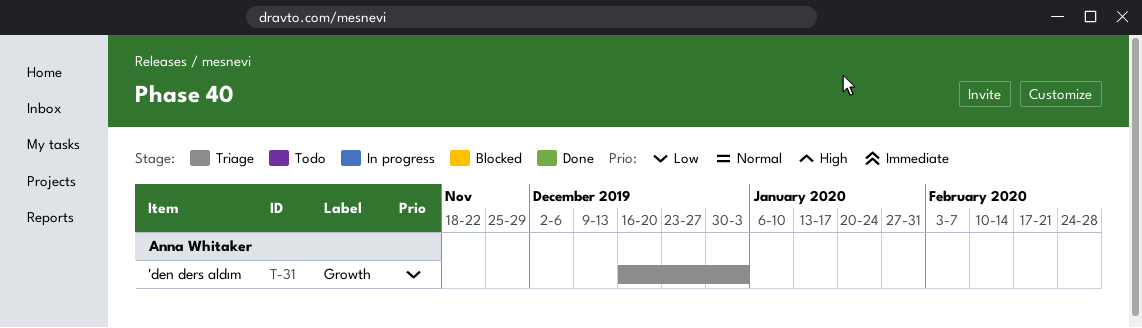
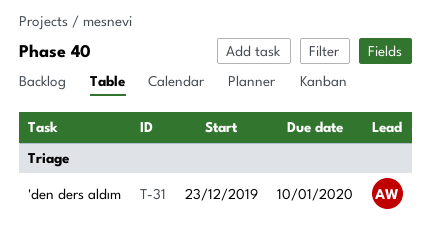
T-31, start: Dec 16 -> Dec 23
T-31, due: Jan 3 -> Jan 10

